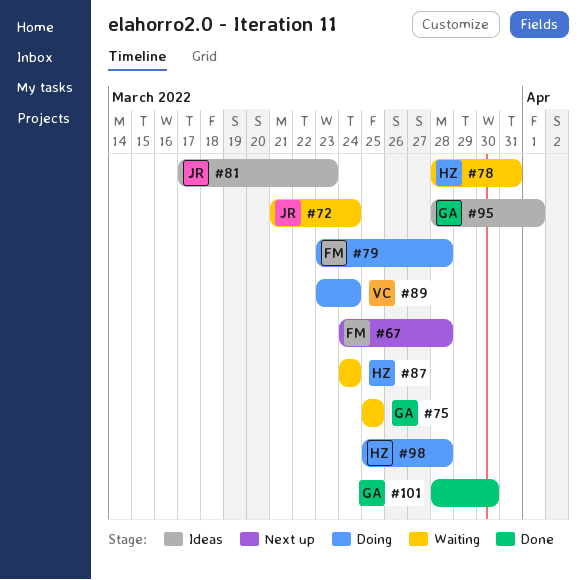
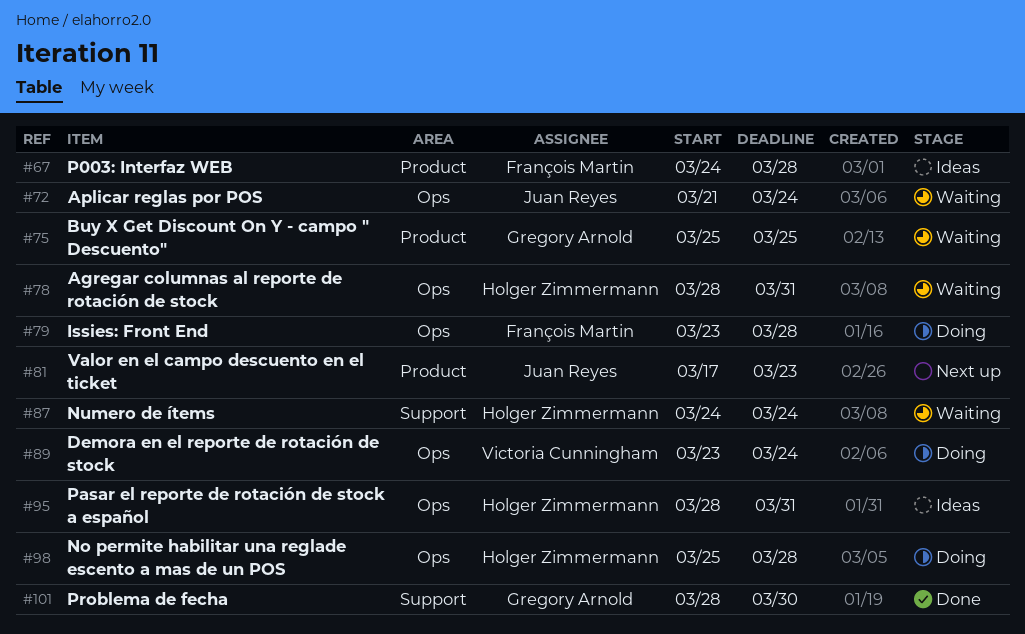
#67, status: Next up -> Ideas
#81, status: Ideas -> Next up
#95, owner: Gregory Arnold -> Holger Zimmermann
#95, due: Apr 1 -> Mar 31

